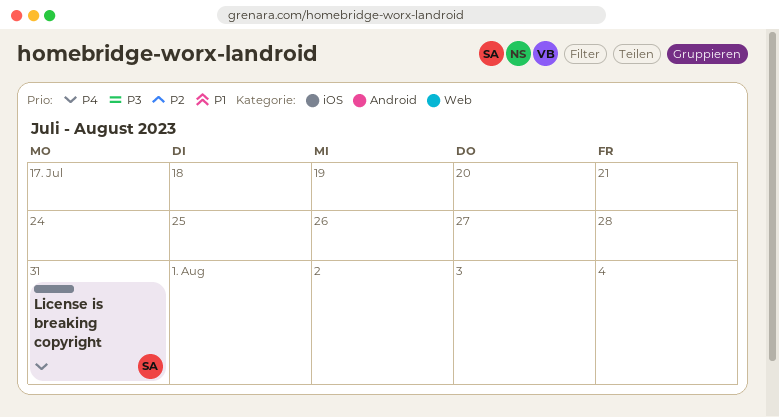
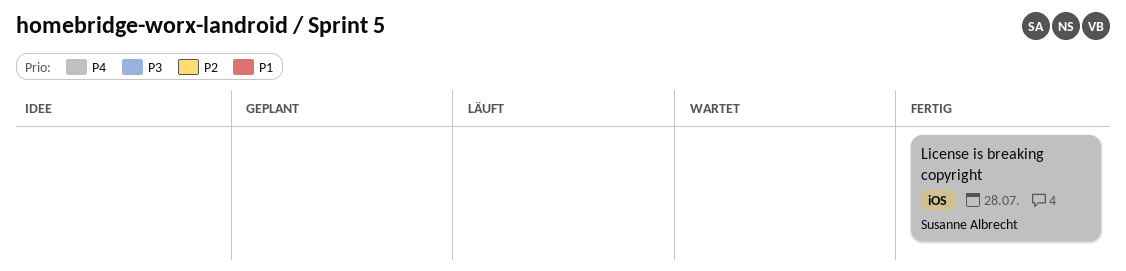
License is breaking copyright, due: Jul 31 -> Jul 28

